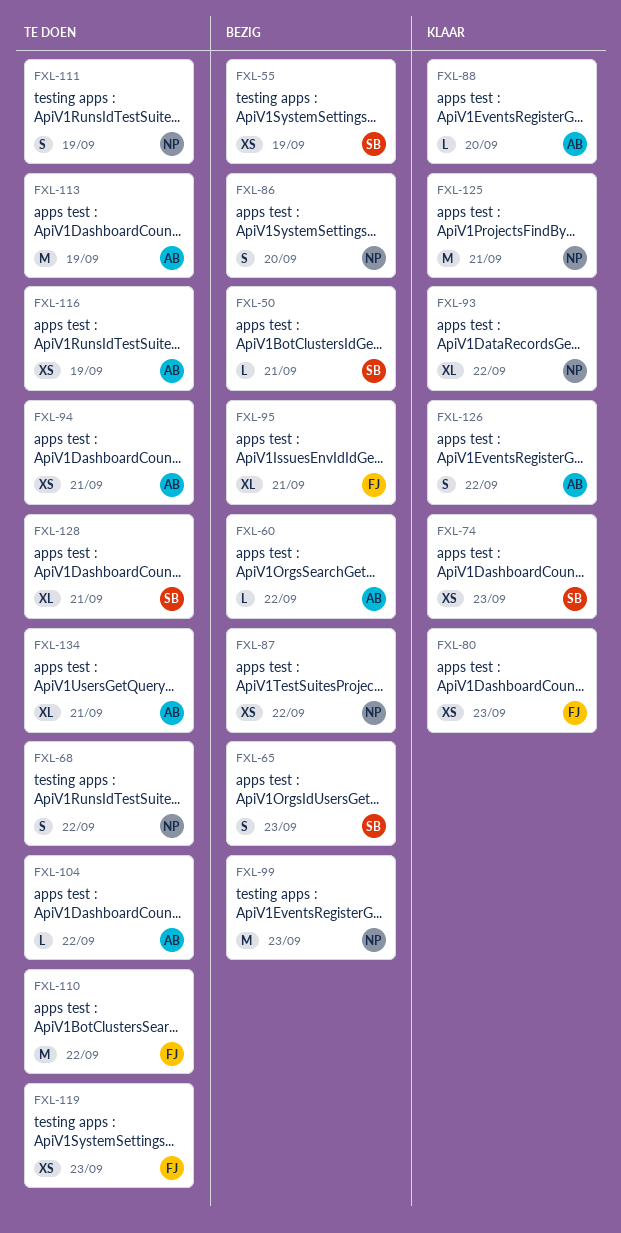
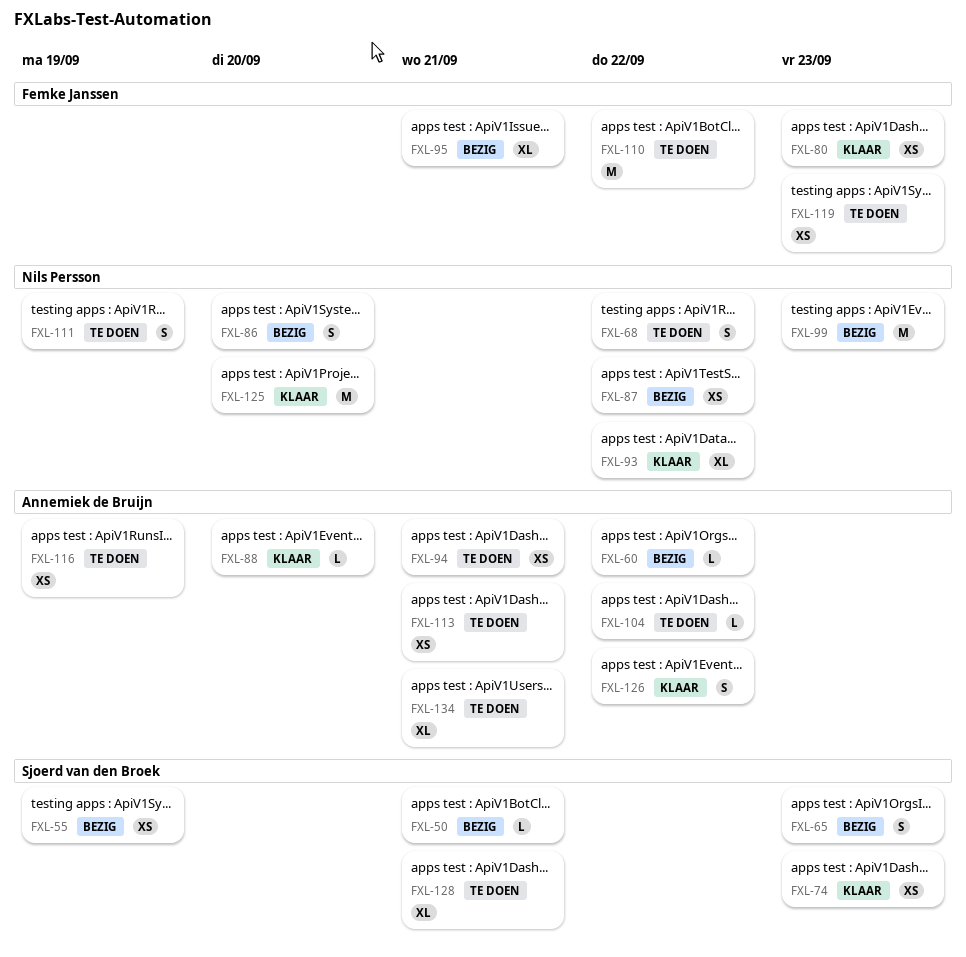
FXL-113, estimate: M -> XS
FXL-113, due: Sep 19 -> Sep 21
FXL-125, due: Sep 21 -> Sep 20

